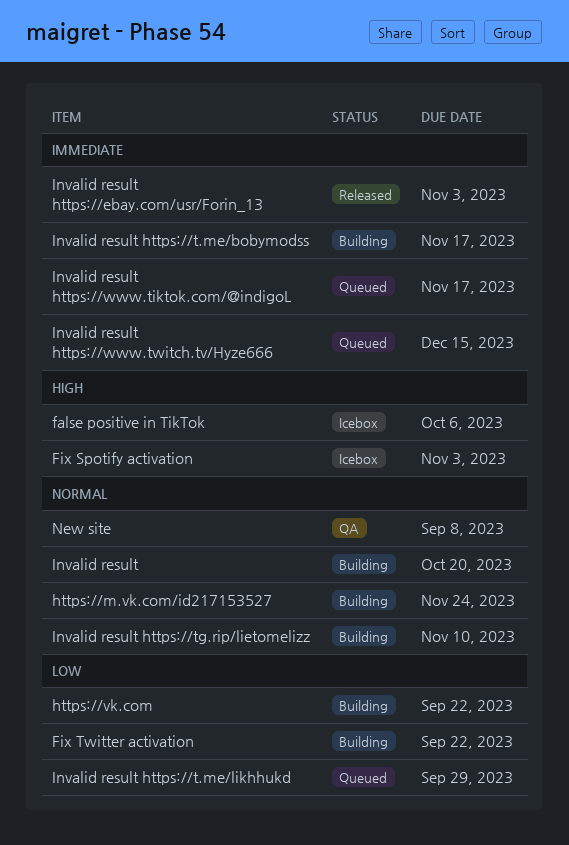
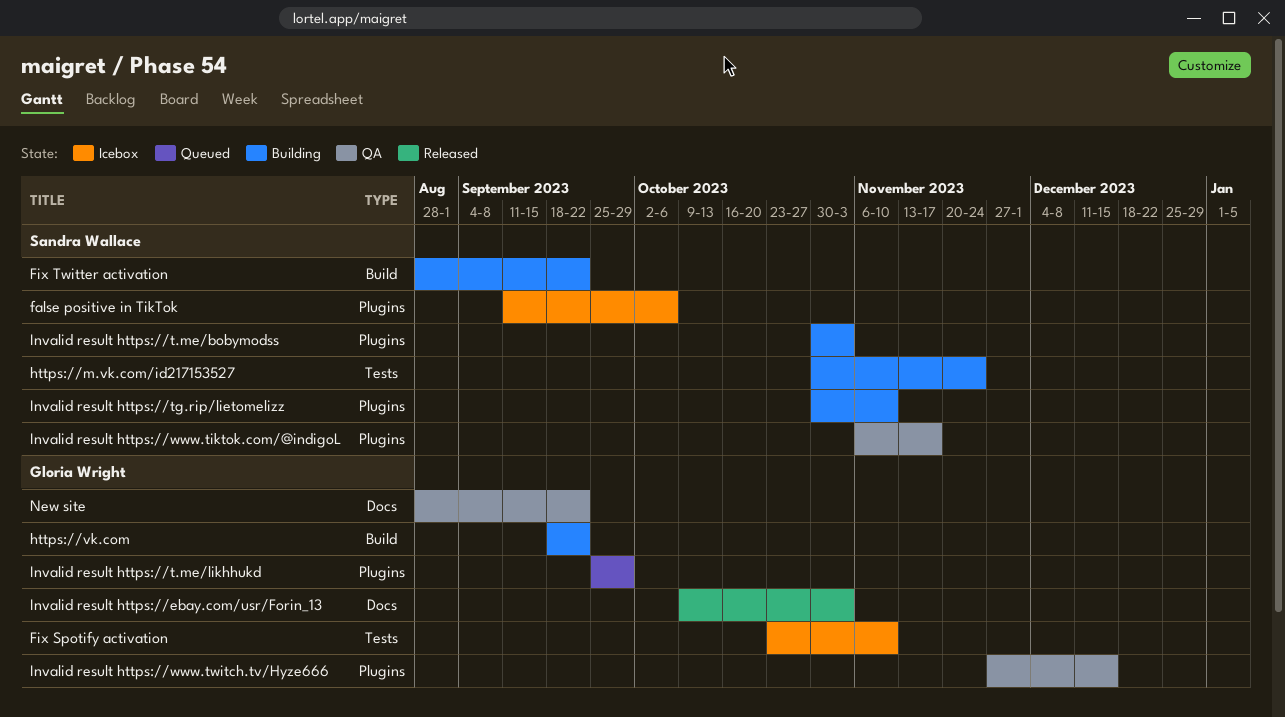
Fix Spotify activation, due: Nov 3 -> Nov 10
Invalid result: present -> none
Invalid result https://t.me/bobymodss, due: Nov 17 -> Nov 3
Invalid result https://www.tiktok.com/@indigoL, status: Queued -> QA
Invalid result https://www.twitch.tv/Hyze666, status: Queued -> QA
New site, due: Sep 8 -> Sep 22

